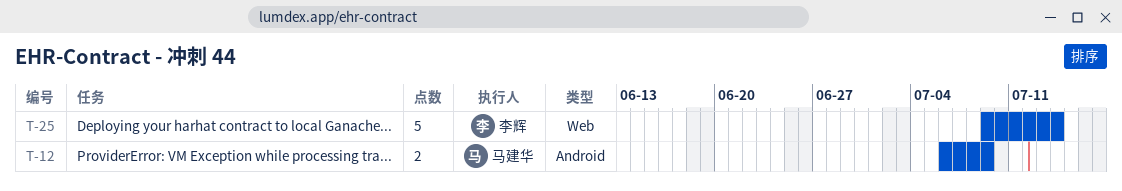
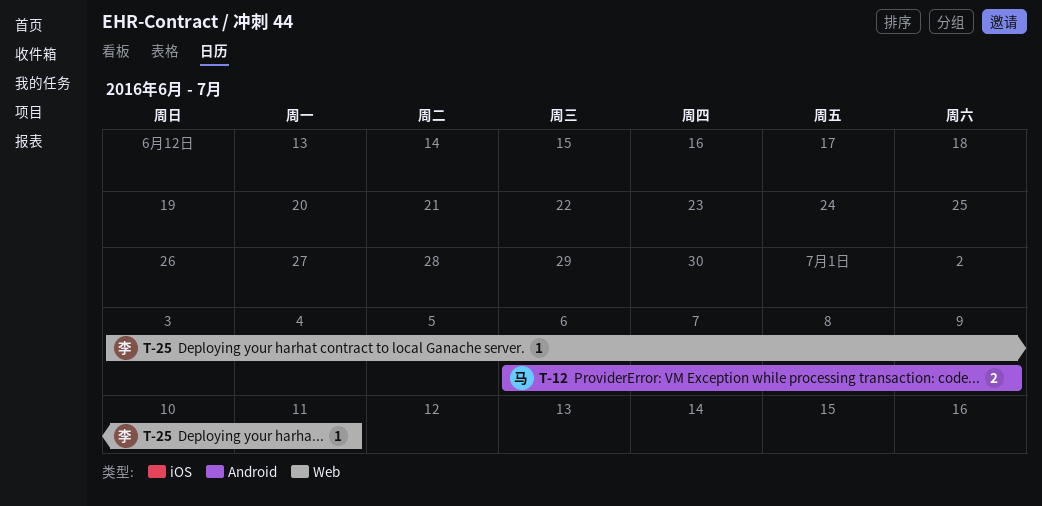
T-25, estimate: 5 -> 1
T-25, start: Jul 9 -> Jul 3
T-25, due: Jul 14 -> Jul 11

